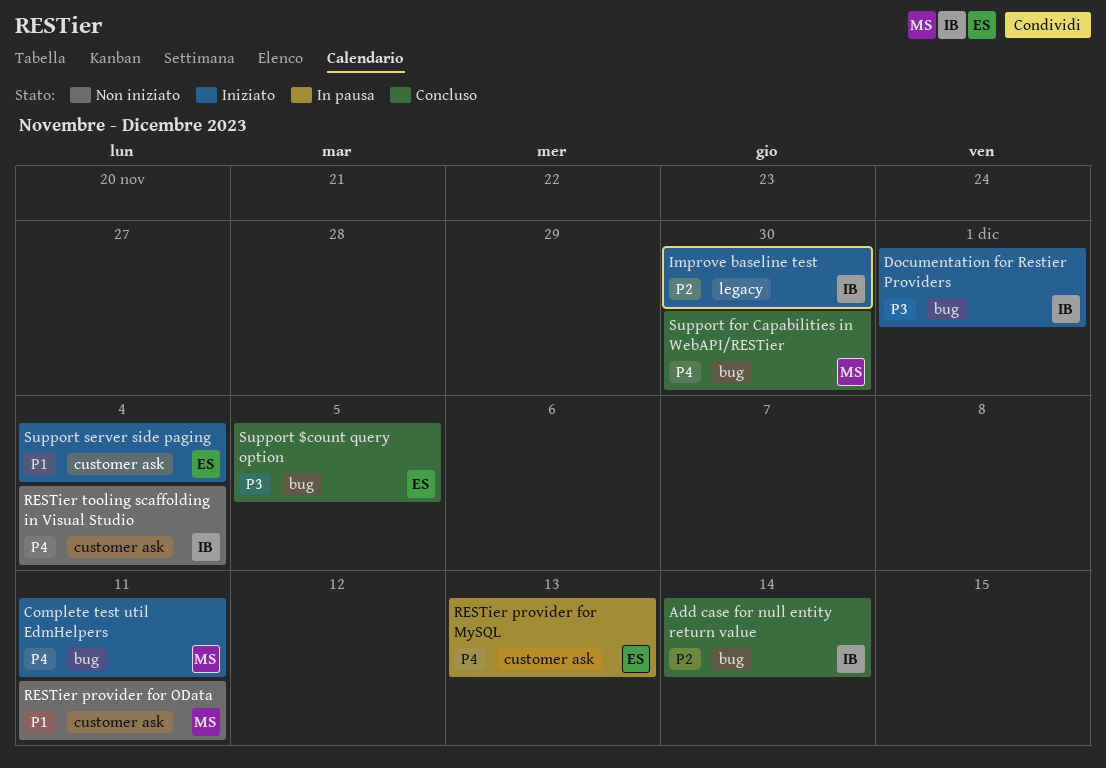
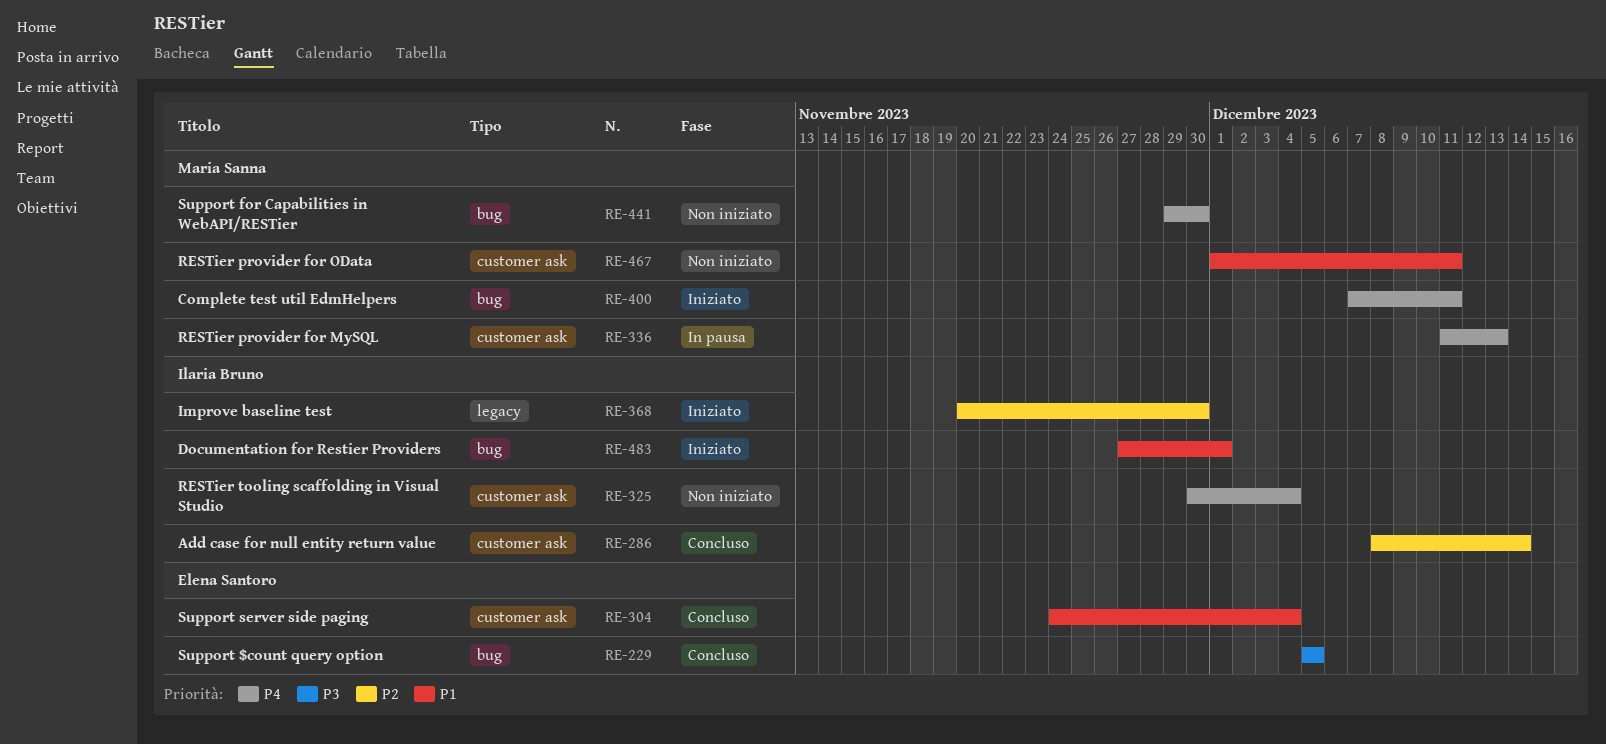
Add case for null entity return value, label: bug -> customer ask
Documentation for Restier Providers, priority: P3 -> P1
RESTier provider for MySQL, owner: Elena Santoro -> Maria Sanna
Support for Capabilities in WebAPI/RESTier, status: Concluso -> Non iniziato
Support server side paging, status: Iniziato -> Concluso

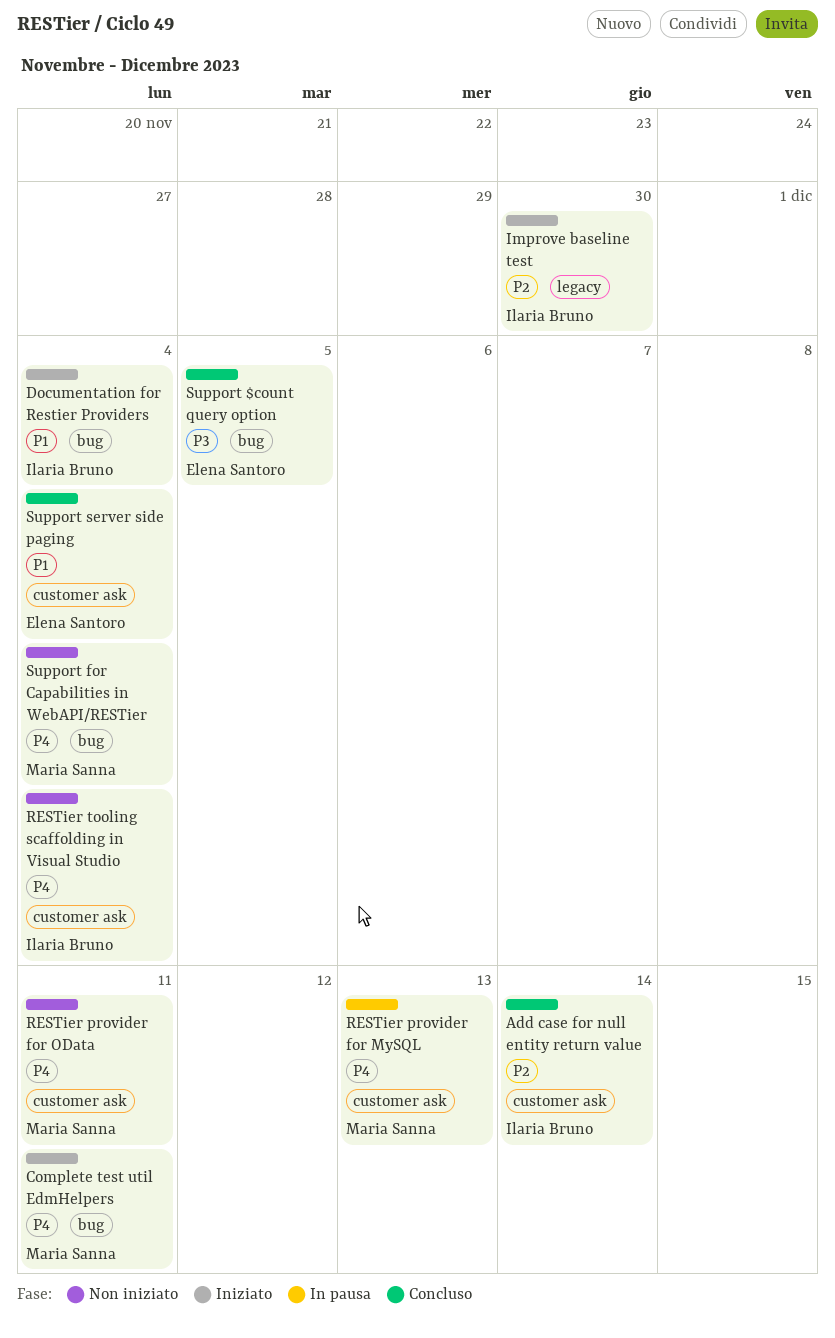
Documentation for Restier Providers, due: Dec 1 -> Dec 4
RESTier provider for OData, priority: P1 -> P4
Support for Capabilities in WebAPI/RESTier, due: Nov 30 -> Dec 4

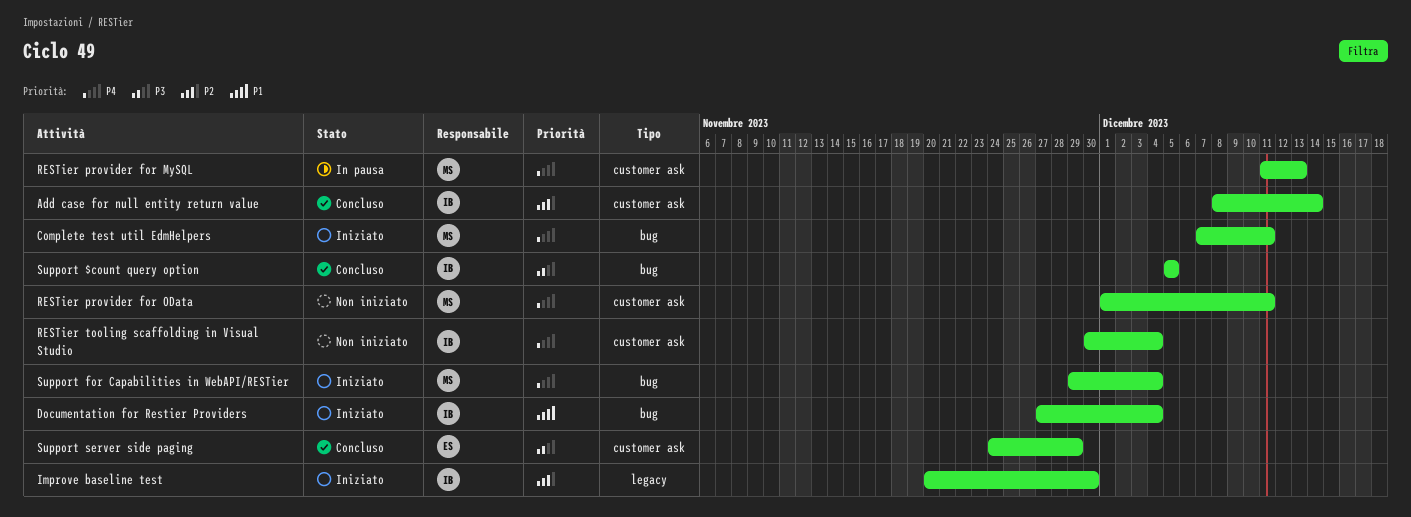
Support $count query option, owner: Elena Santoro -> Ilaria Bruno
Support for Capabilities in WebAPI/RESTier, status: Non iniziato -> Iniziato
Support server side paging, priority: P1 -> P3
Support server side paging, due: Dec 4 -> Nov 29

